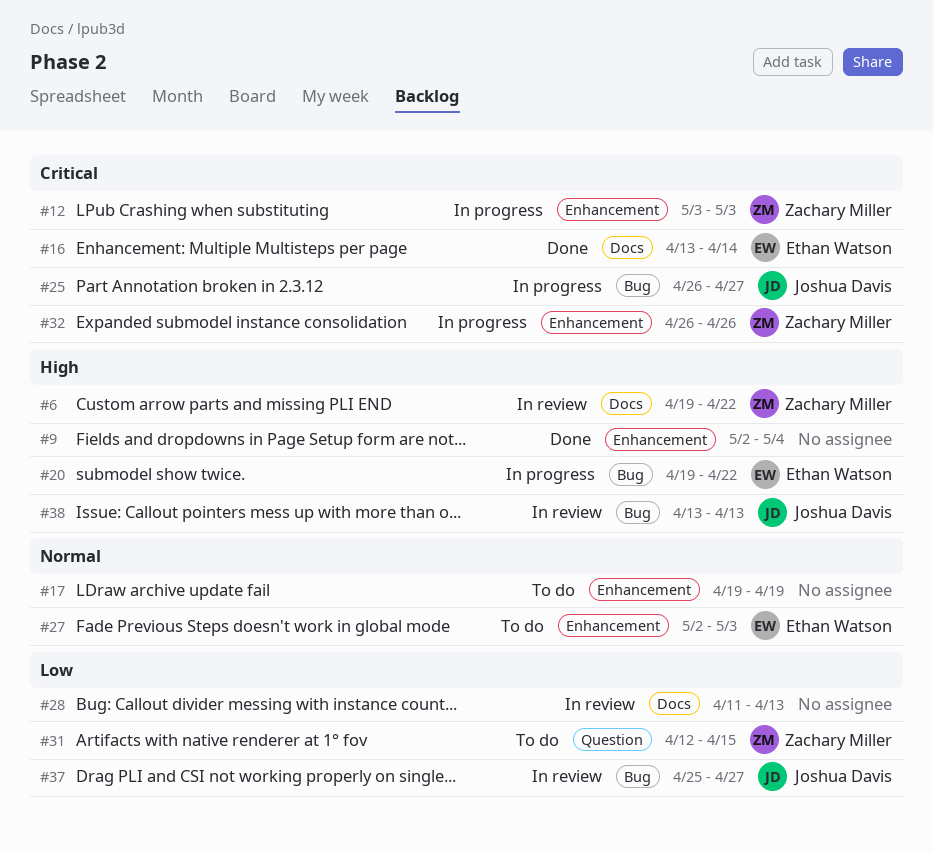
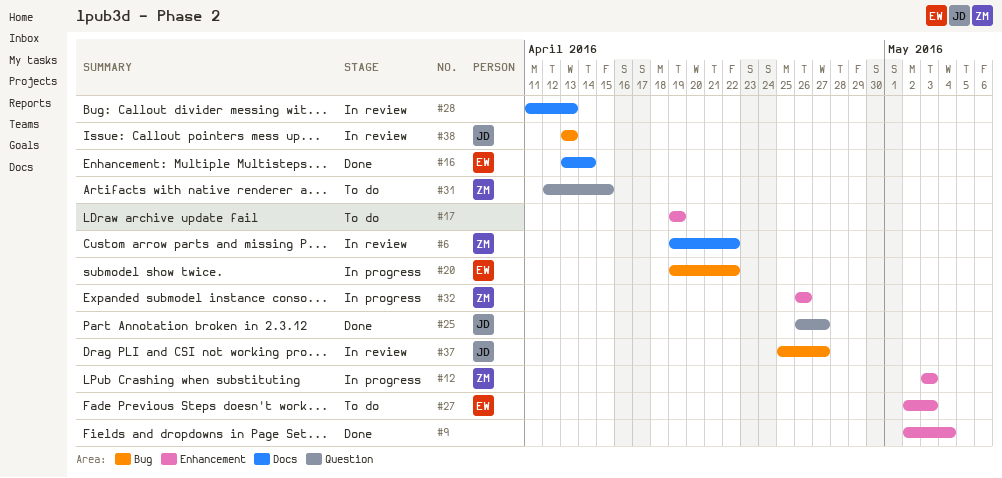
#25, status: In progress -> Done
#25, label: Bug -> Question

